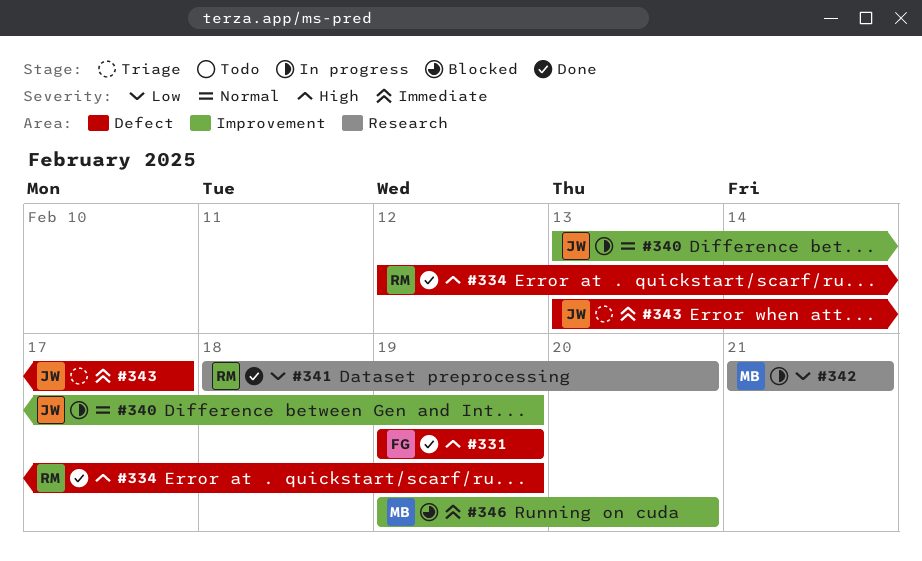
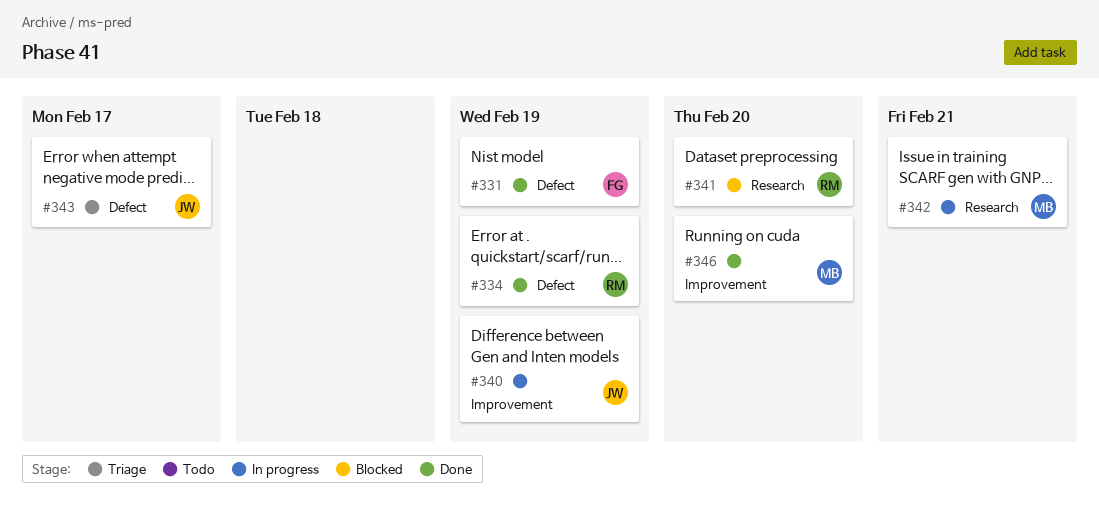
#341, status: Done -> Blocked
#346, status: Blocked -> Done

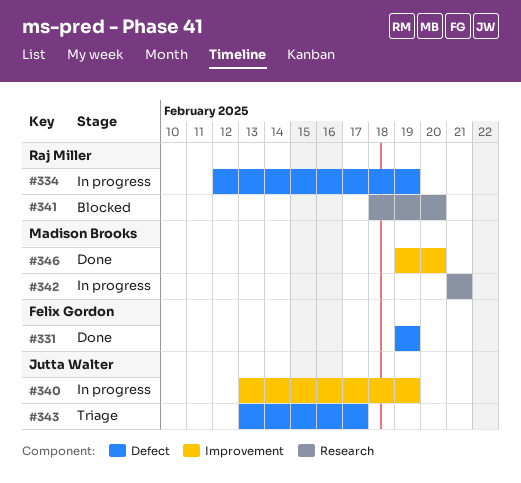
#334, status: Done -> In progress

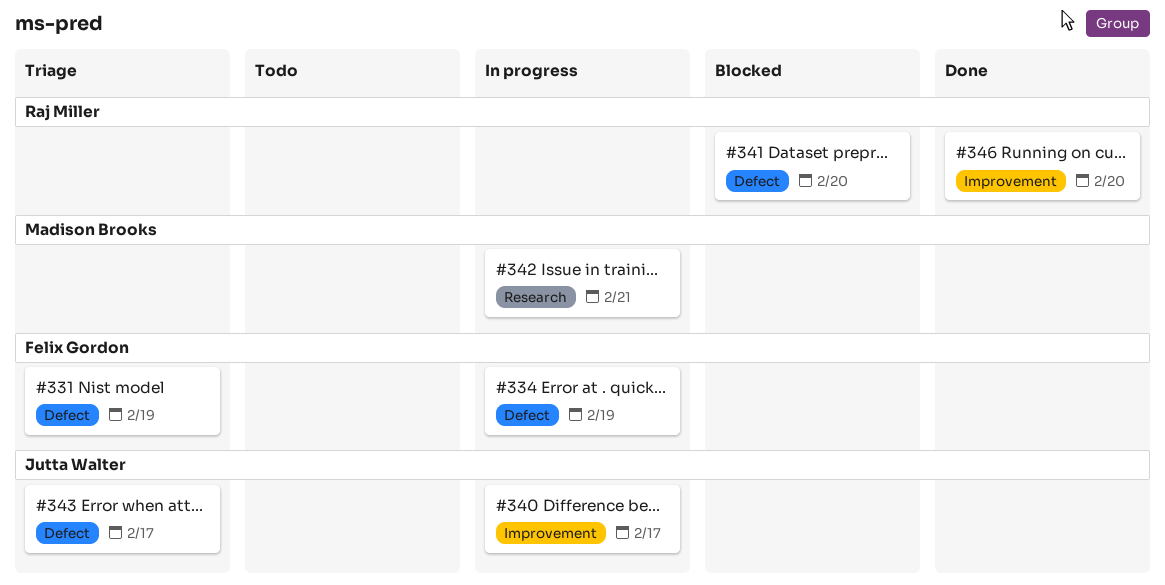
#331, status: Done -> Triage
#334, owner: Raj Miller -> Felix Gordon
#340, due: Feb 19 -> Feb 17
#341, label: Research -> Defect
#346, owner: Madison Brooks -> Raj Miller

